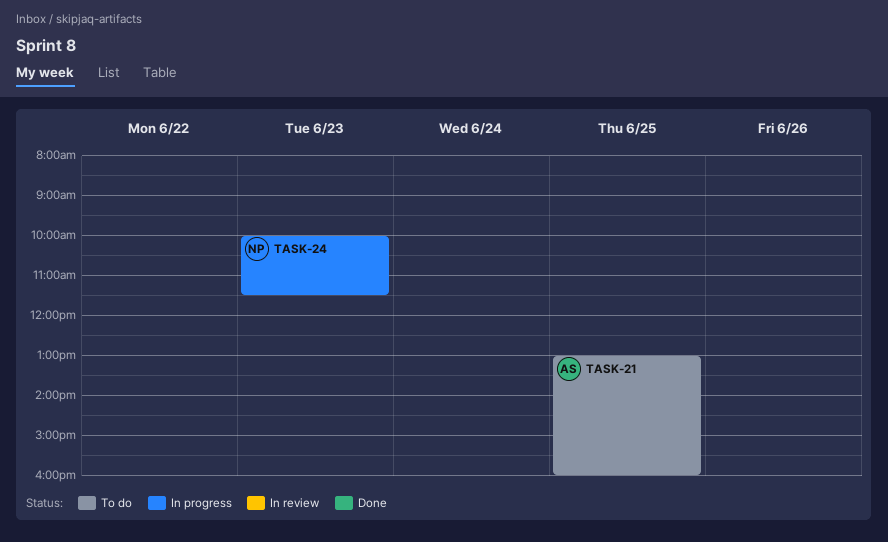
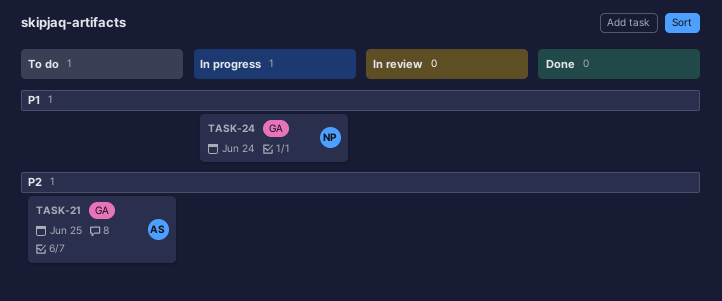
TASK-24, day: Jun 23 -> Jun 24

